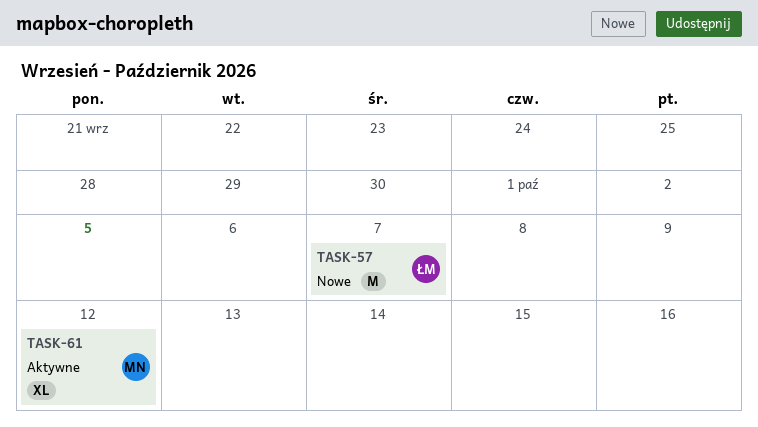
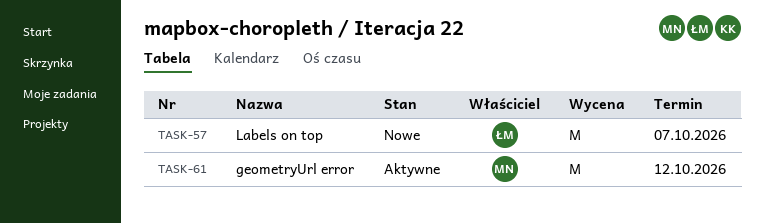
TASK-61, estimate: XL -> M

